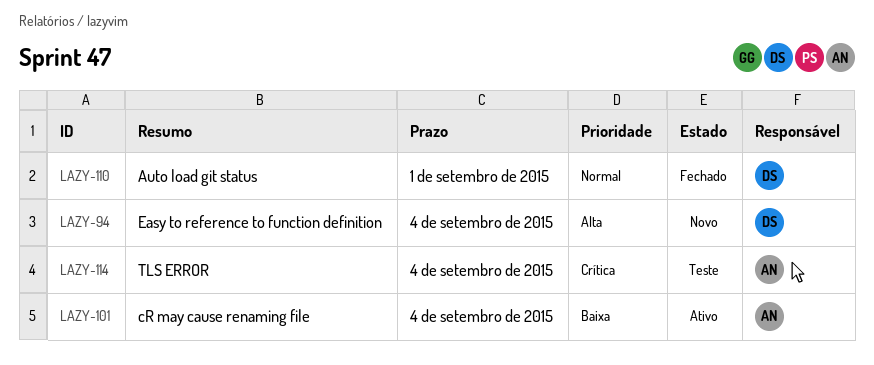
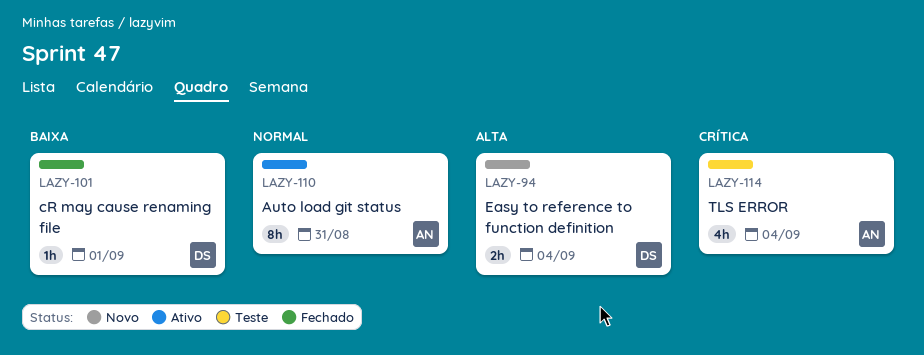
LAZY-101, status: Ativo -> Fechado
LAZY-101, owner: AN -> DS
LAZY-101, due: Sep 4 -> Sep 1
LAZY-110, status: Fechado -> Ativo
LAZY-110, owner: DS -> AN
LAZY-110, due: Sep 1 -> Aug 31

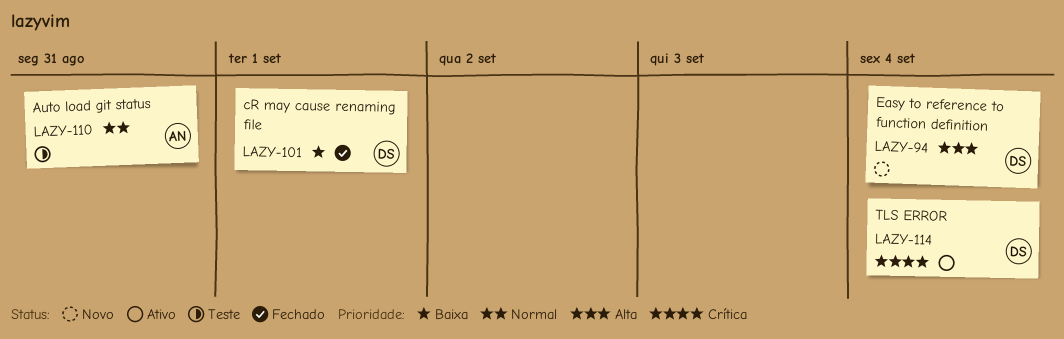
LAZY-110, status: Ativo -> Teste
LAZY-114, status: Teste -> Ativo
LAZY-114, owner: AN -> DS

